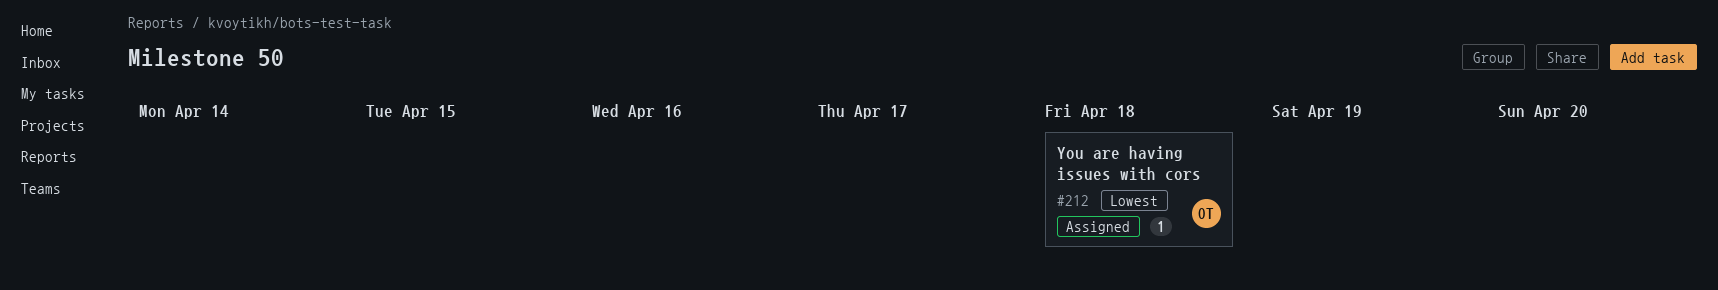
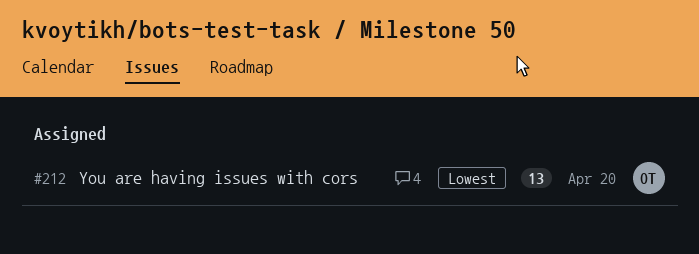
#212, estimate: 1 -> 13
#212, due: Apr 18 -> Apr 20

